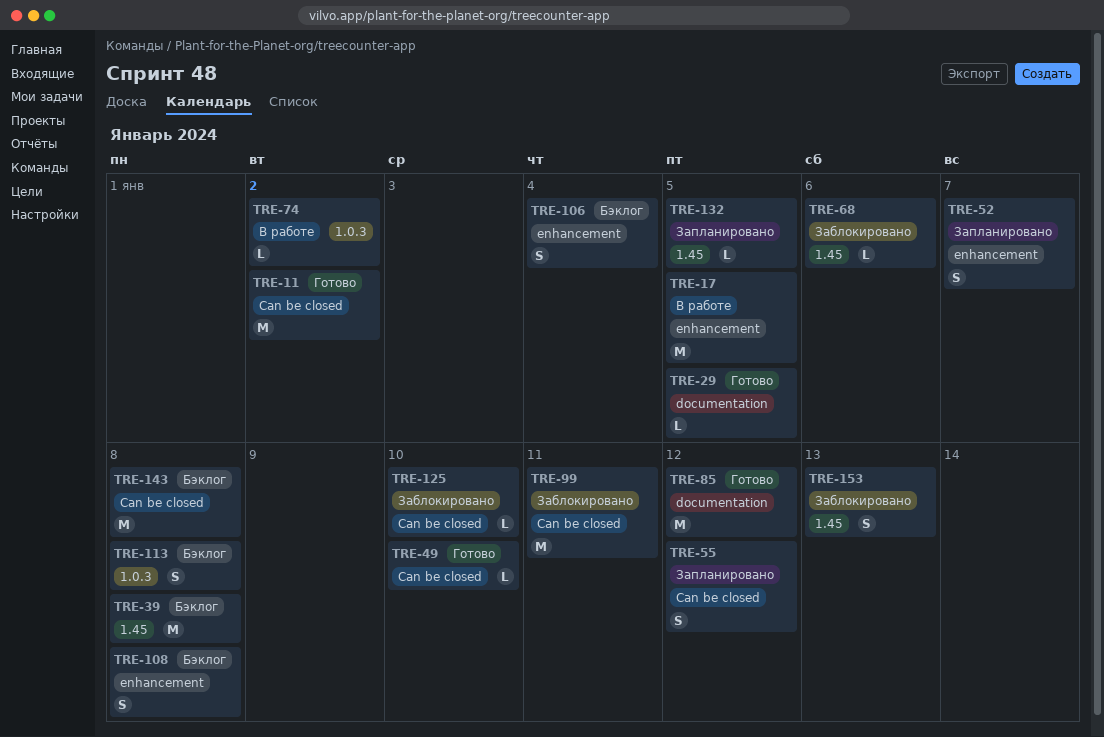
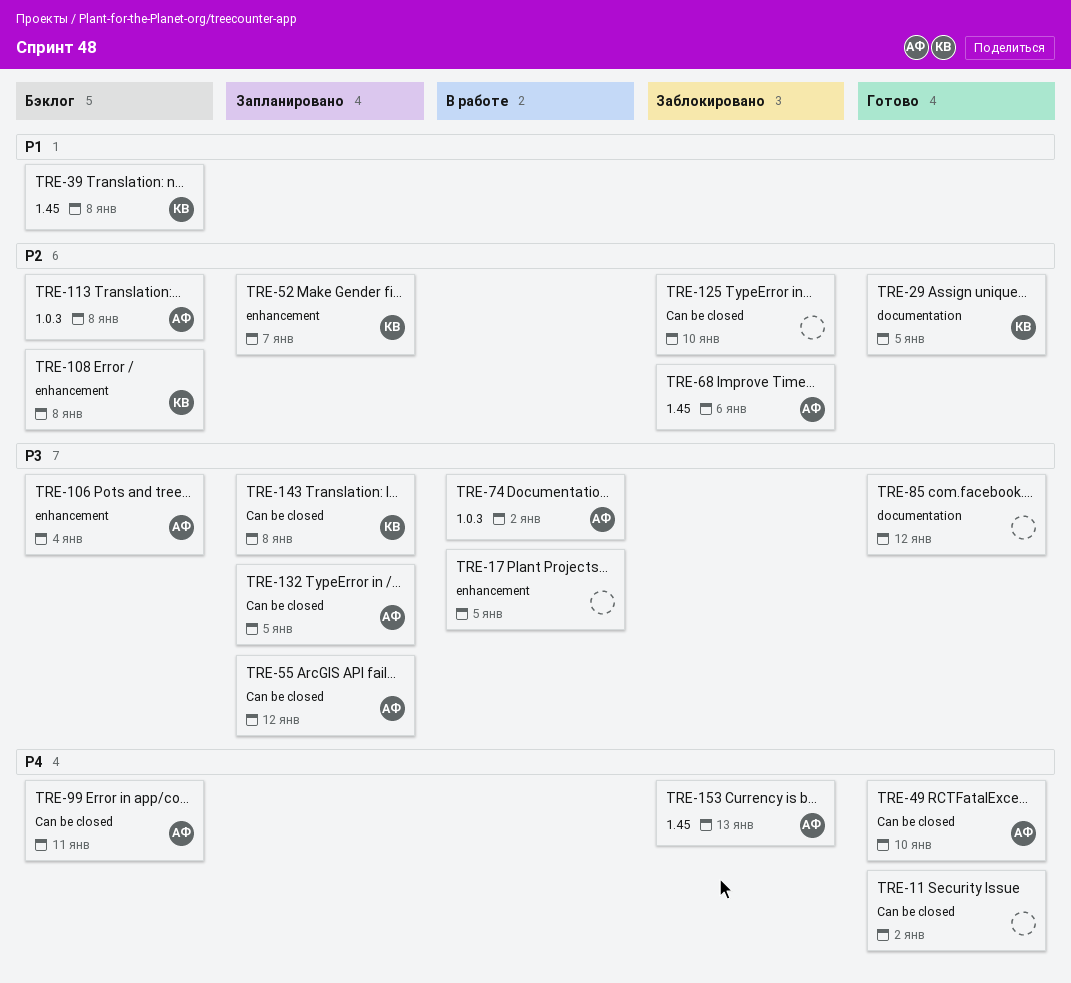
TRE-99, status: Заблокировано -> Бэклог
TRE-132, label: 1.45 -> Can be closed
TRE-143, status: Бэклог -> Запланировано

